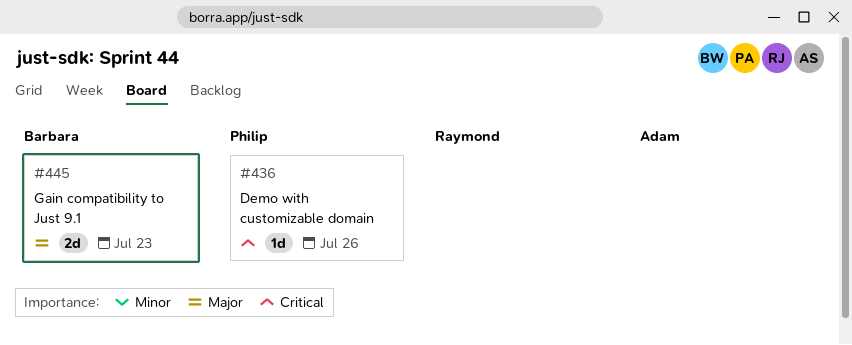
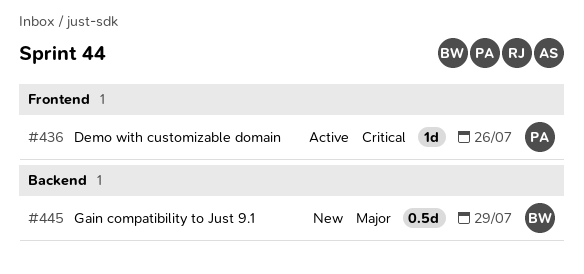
#445, estimate: 2d -> 0.5d
#445, due: Jul 23 -> Jul 29

